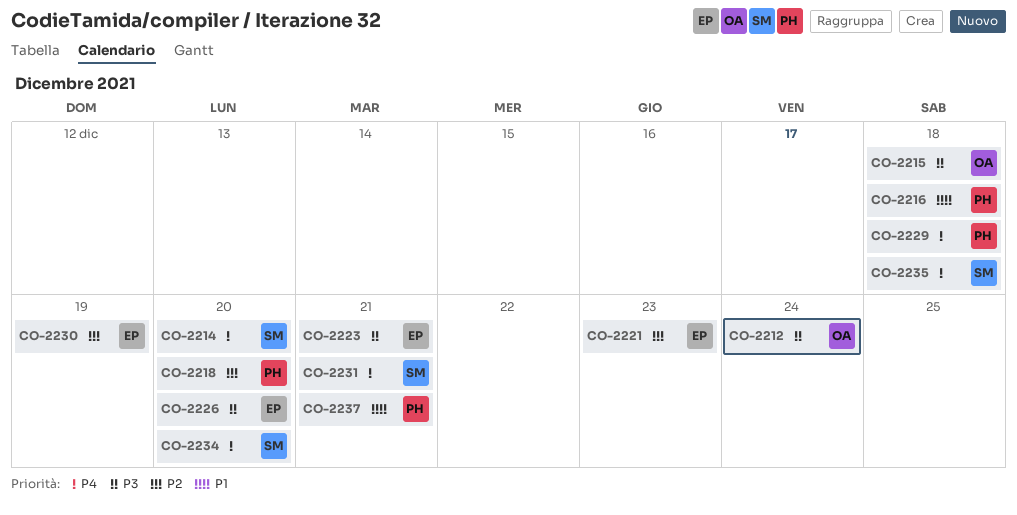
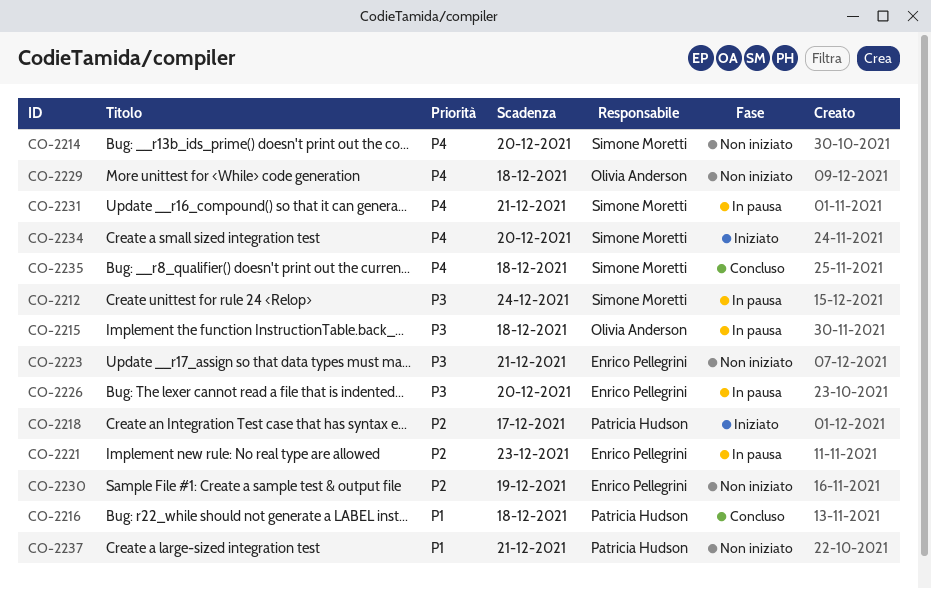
CO-2212, owner: Olivia Anderson -> Simone Moretti
CO-2218, due: Dec 20 -> Dec 17
CO-2229, owner: Patricia Hudson -> Olivia Anderson

